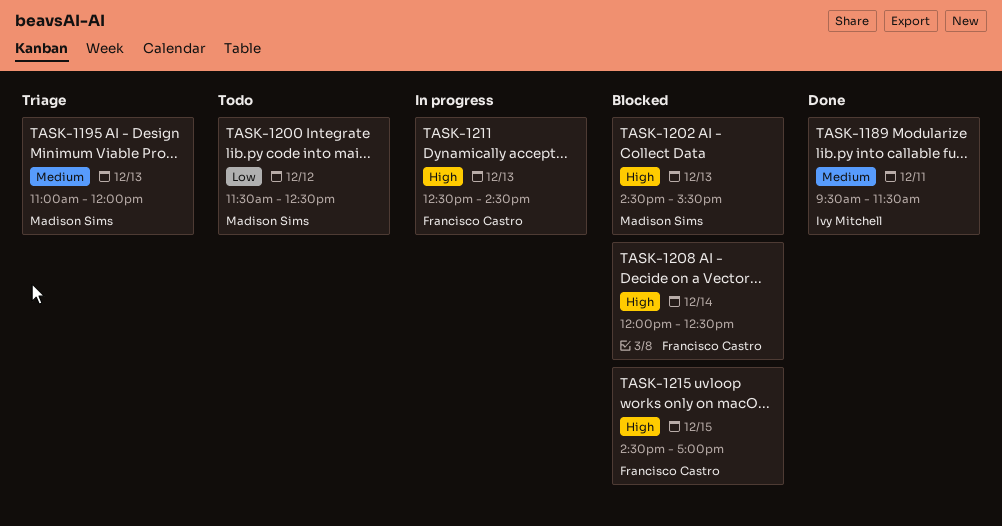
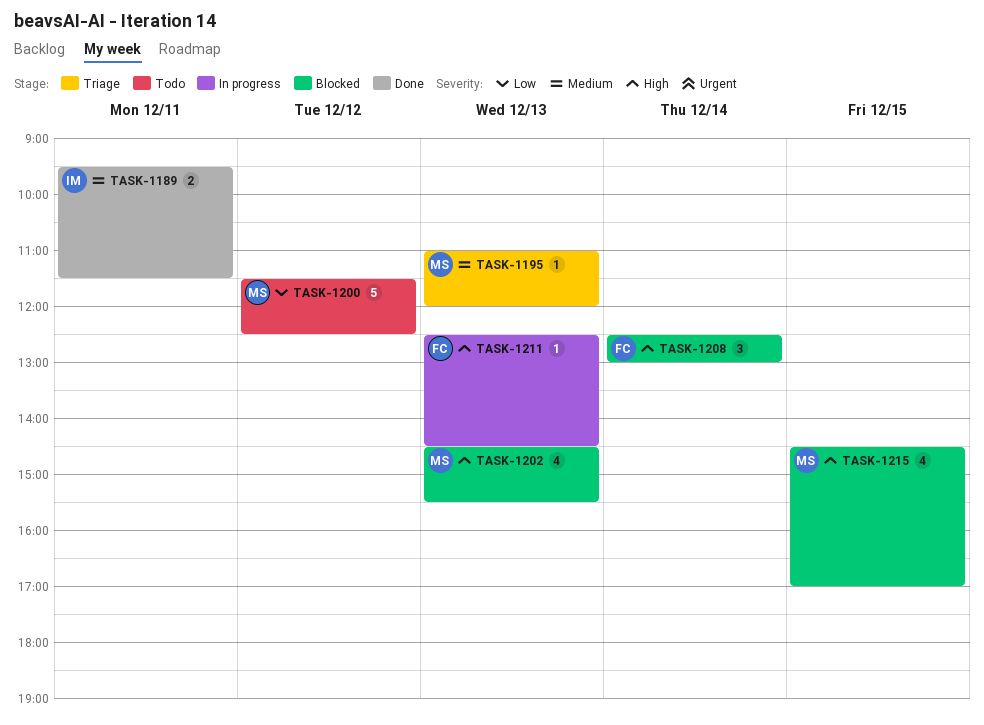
TASK-1208, begins: 12:00 -> 12:30
TASK-1208, ends: 12:30 -> 13:00
TASK-1215, owner: Francisco Castro -> Madison Sims

